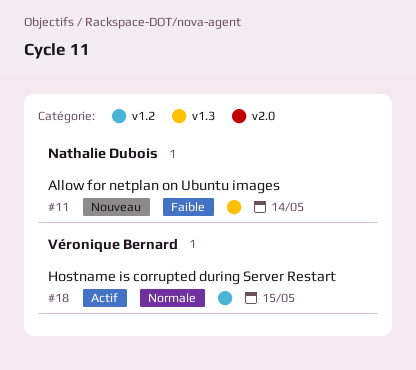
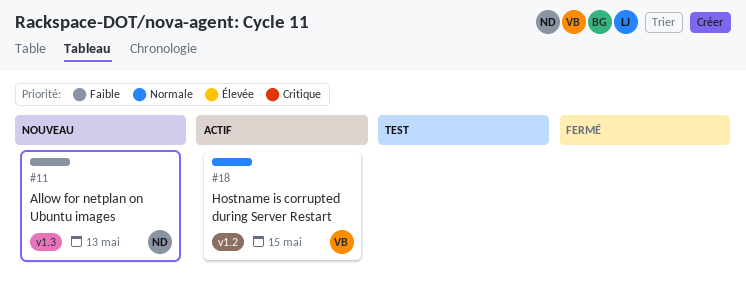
#11, due: May 14 -> May 13

